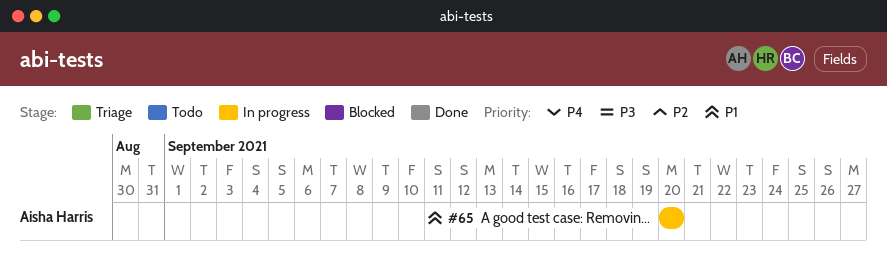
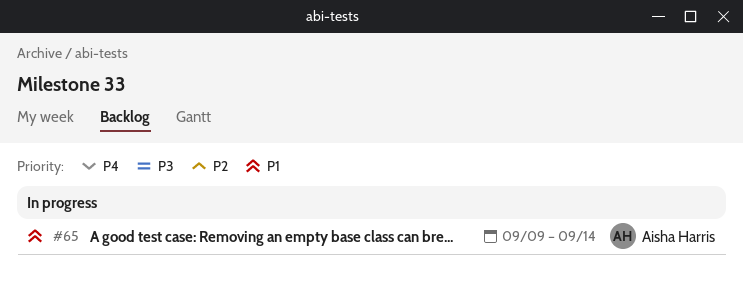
#65, start: Sep 20 -> Sep 9
#65, due: Sep 20 -> Sep 14

